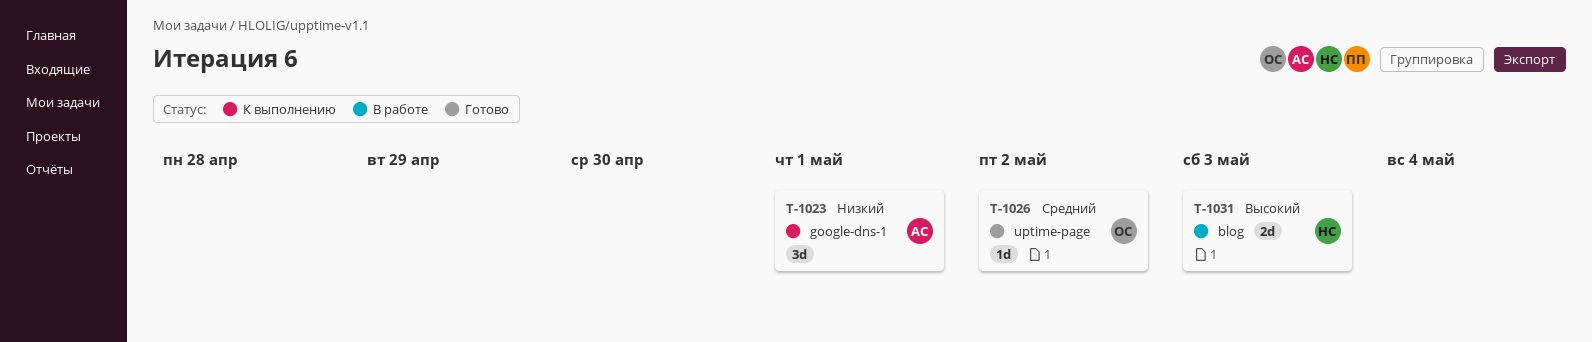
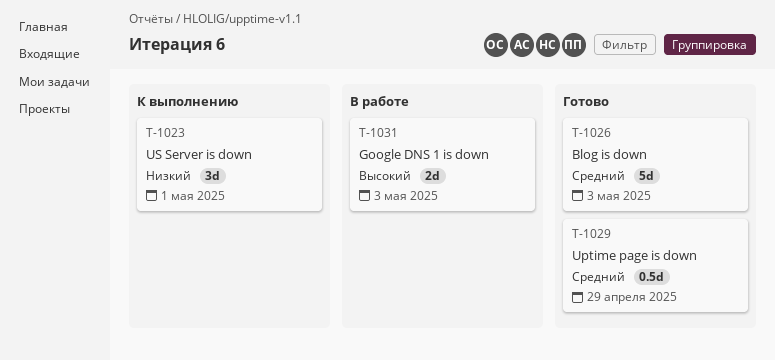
T-1026, estimate: 1d -> 5d
T-1026, due: May 2 -> May 3
T-1029: none -> present

